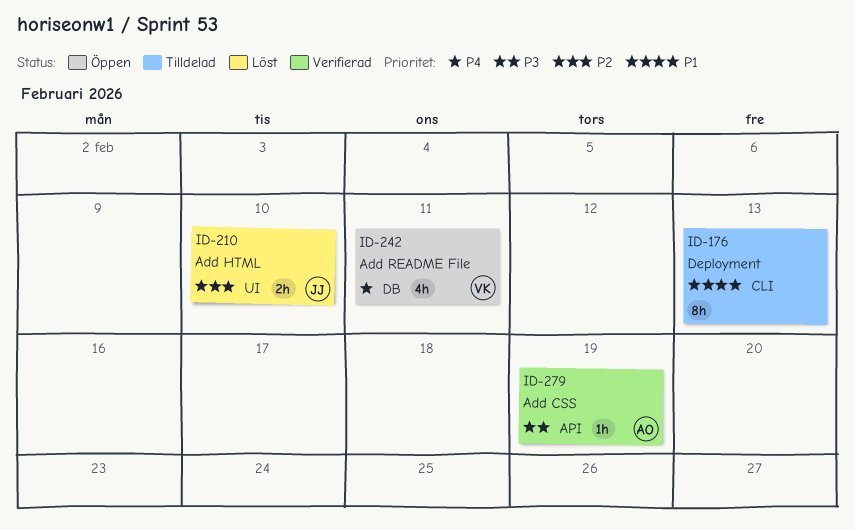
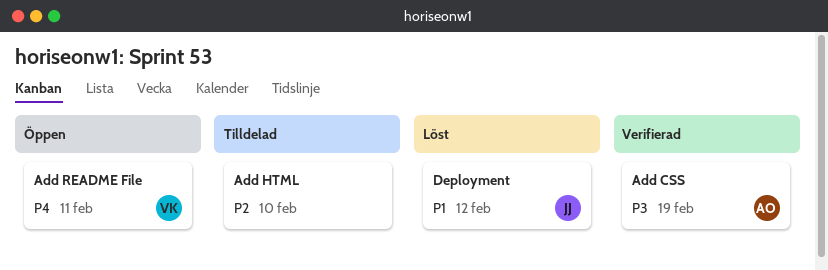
Add HTML, status: Löst -> Tilldelad
Add HTML, owner: JJ -> none
Deployment, status: Tilldelad -> Löst
Deployment, owner: none -> JJ
Deployment, due: Feb 13 -> Feb 12

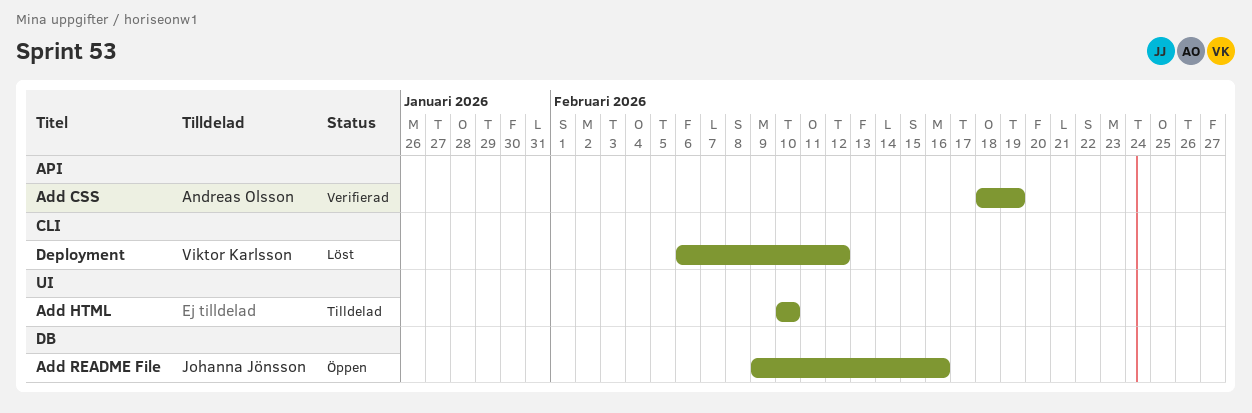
Add README File, owner: Viktor Karlsson -> Johanna Jönsson
Add README File, due: Feb 11 -> Feb 16
Deployment, owner: Johanna Jönsson -> Viktor Karlsson

